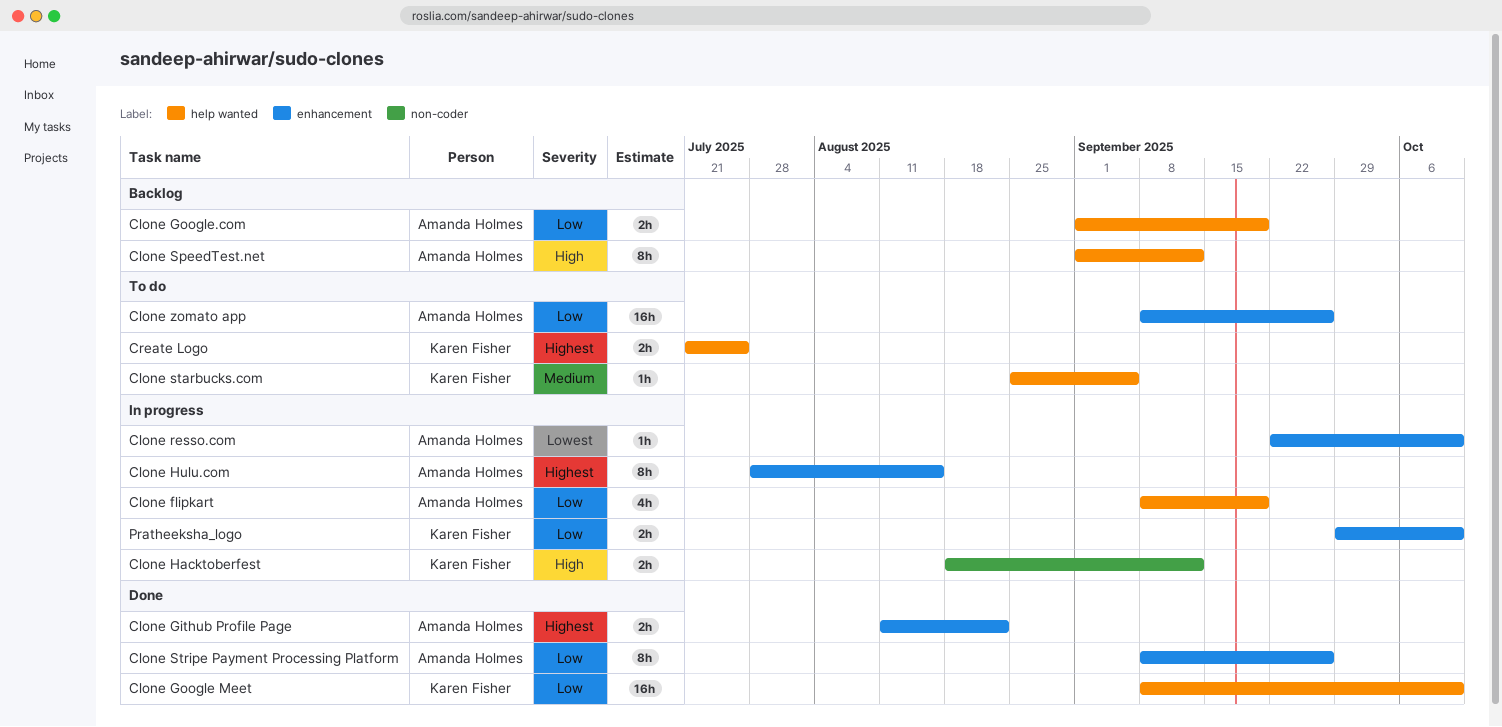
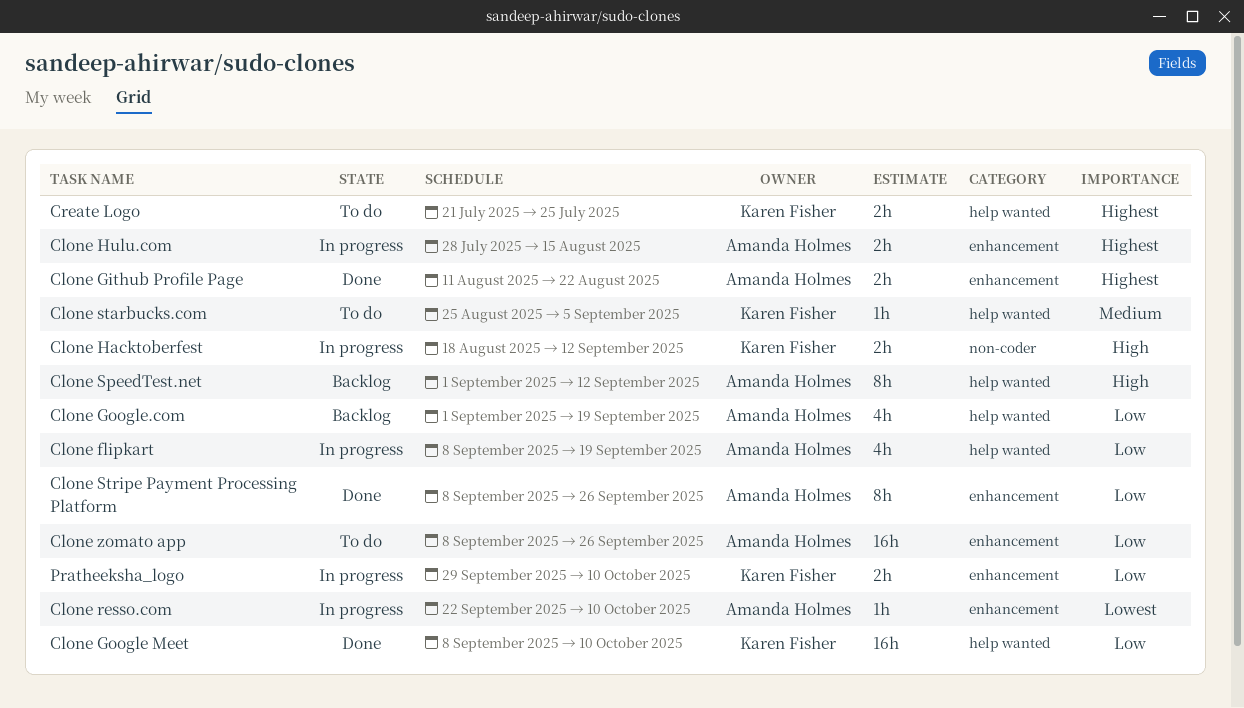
Clone Google.com, estimate: 2h -> 4h
Clone Hulu.com, estimate: 8h -> 2h

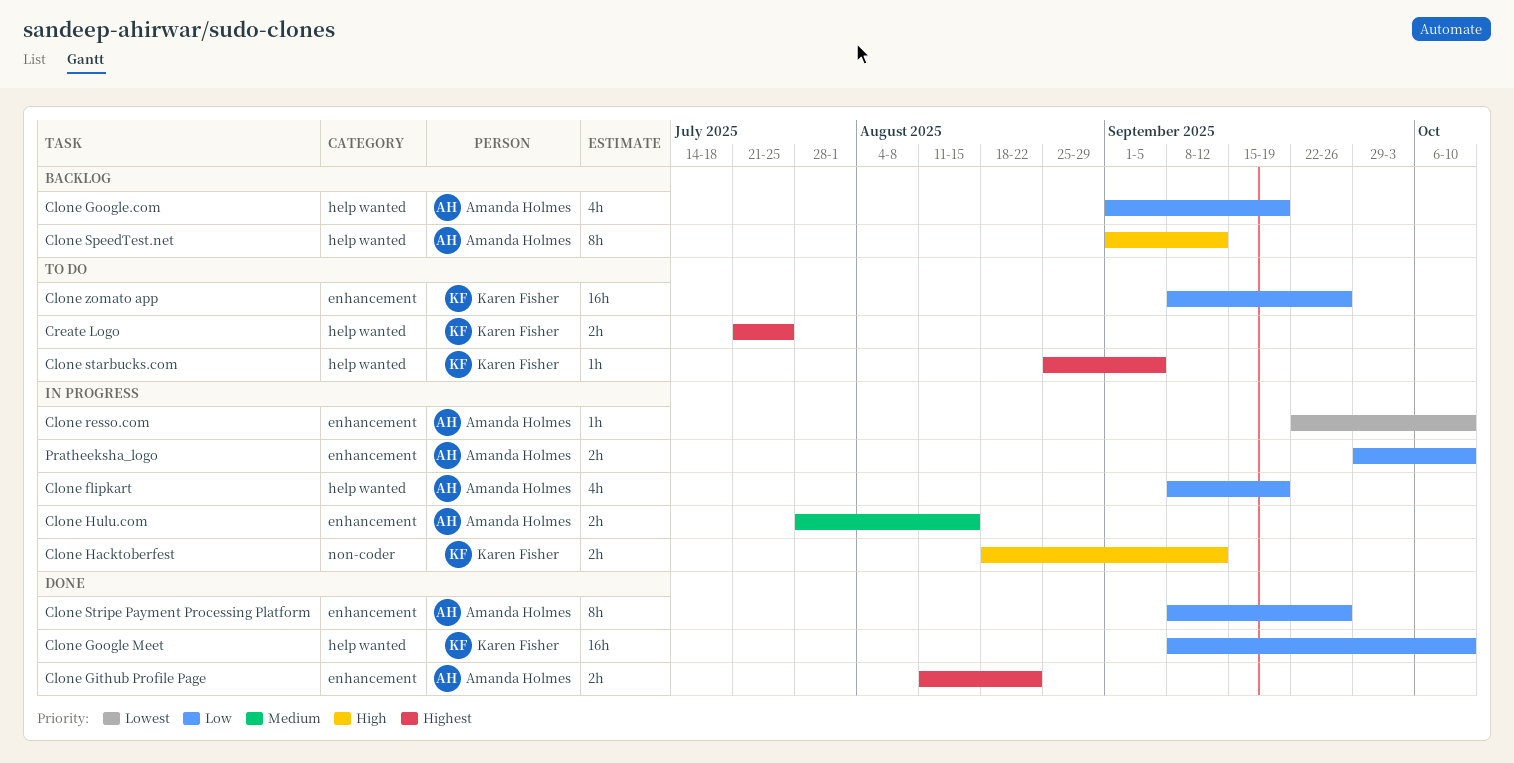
Clone Hulu.com, priority: Highest -> Medium
Clone starbucks.com, priority: Medium -> Highest
Clone zomato app, owner: Amanda Holmes -> Karen Fisher
Pratheeksha_logo, owner: Karen Fisher -> Amanda Holmes

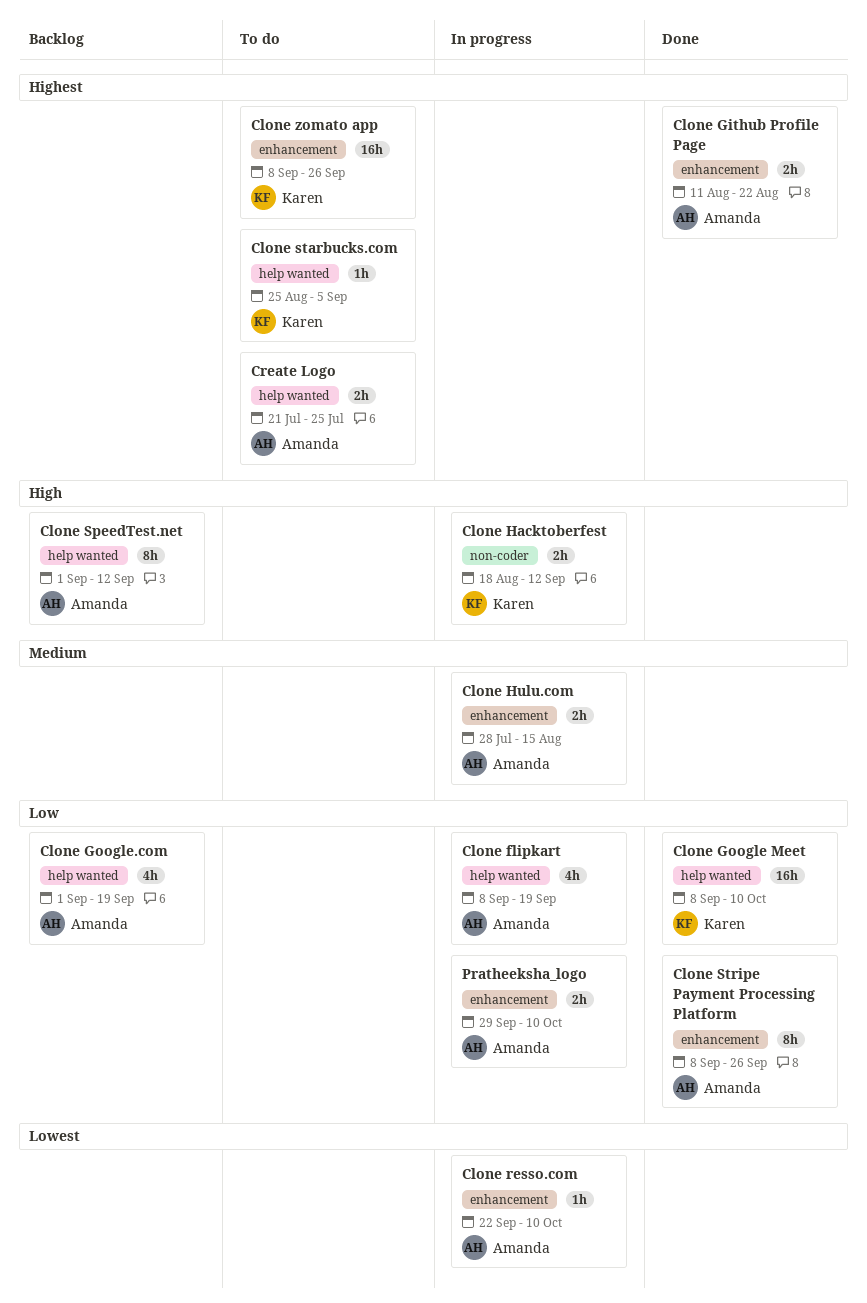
Clone zomato app, priority: Low -> Highest
Create Logo, owner: Karen Fisher -> Amanda Holmes

